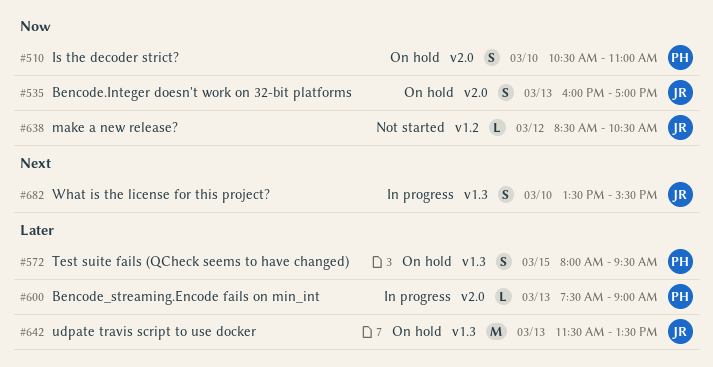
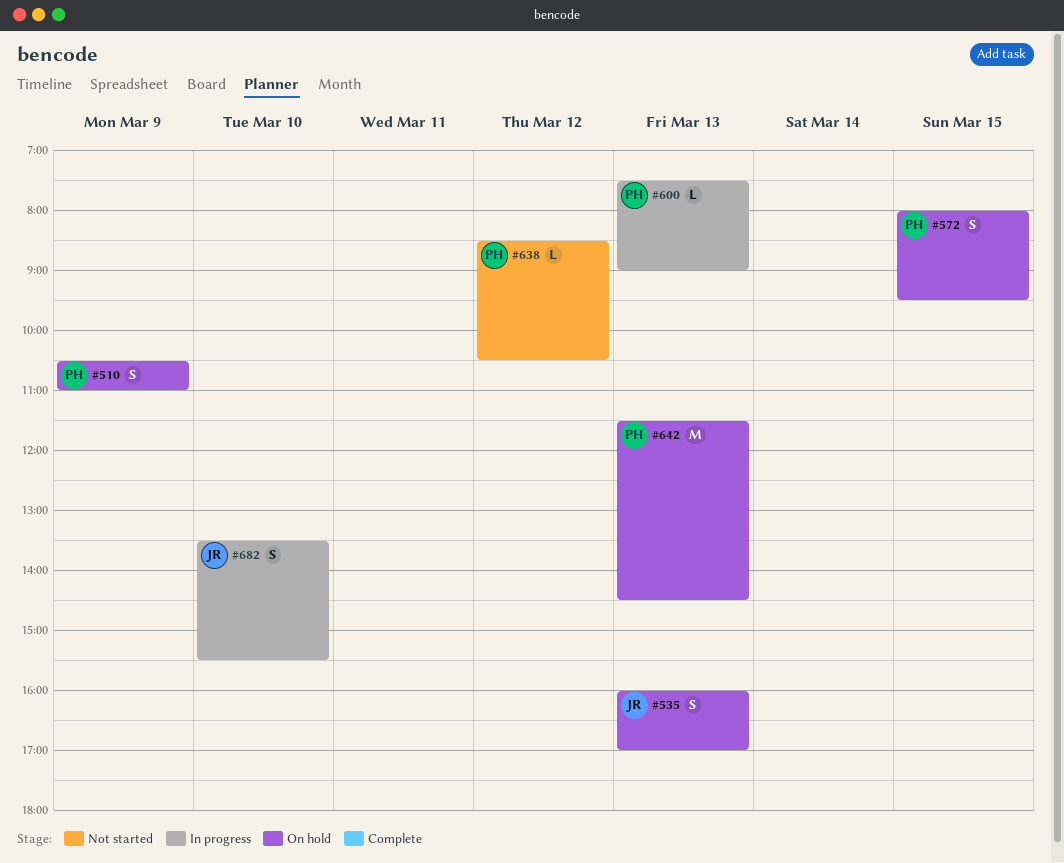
#510, day: Mar 10 -> Mar 9
#638, owner: JR -> PH
#642, owner: JR -> PH
#642, ends: 13:30 -> 14:30

